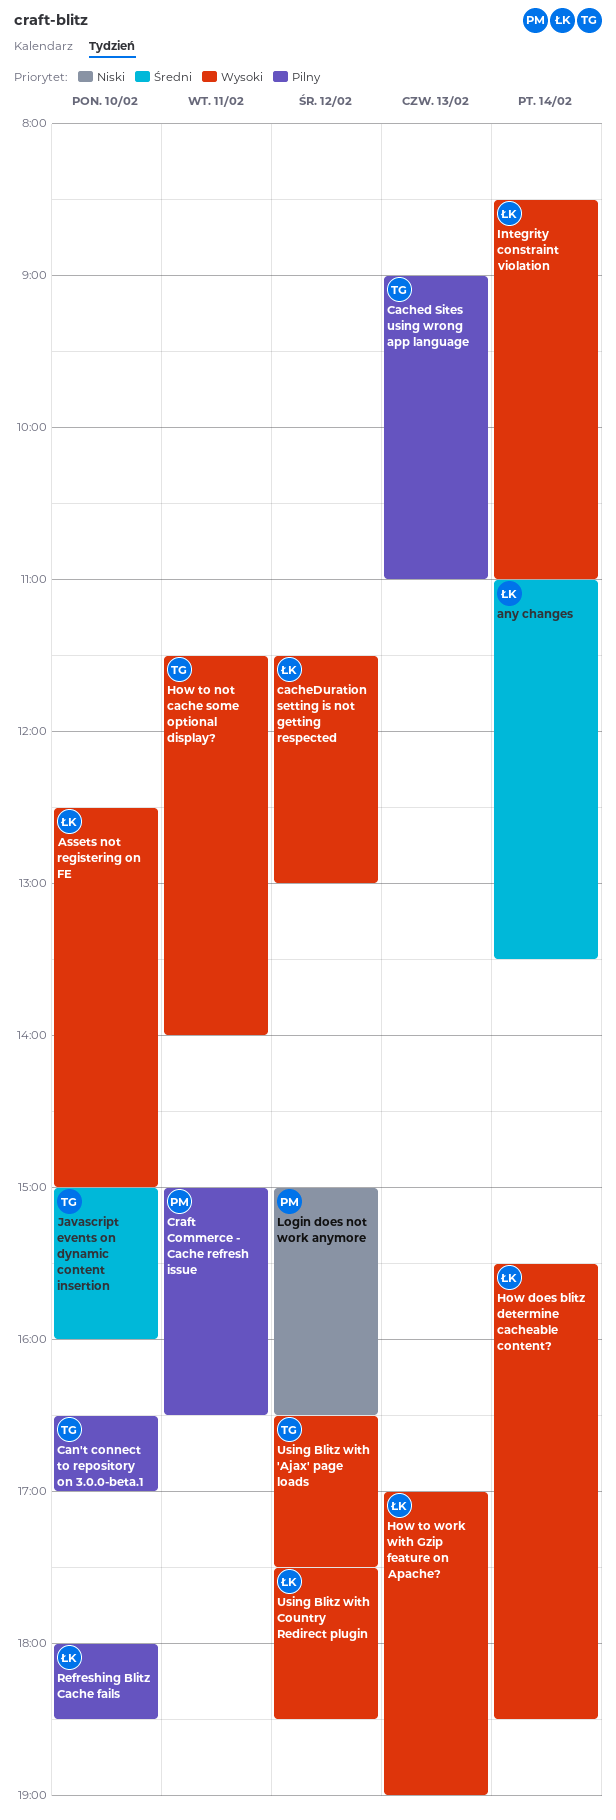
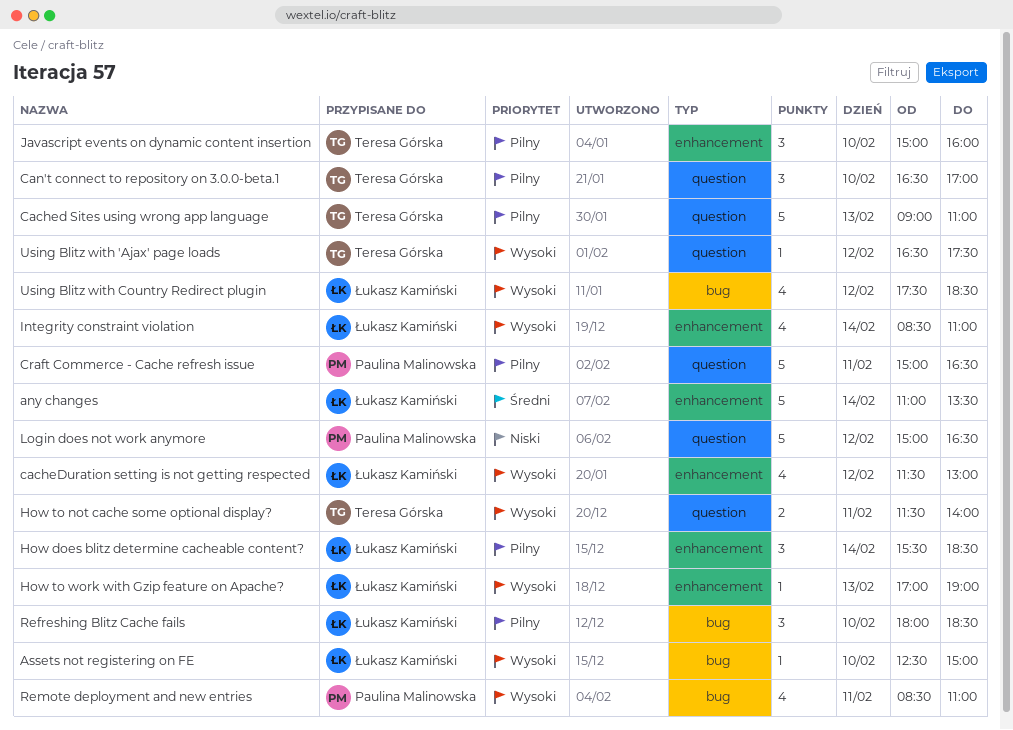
How does blitz determine cacheable content?, priority: Wysoki -> Pilny
Javascript events on dynamic content insertion, priority: Średni -> Pilny
Remote deployment and new entries: none -> present

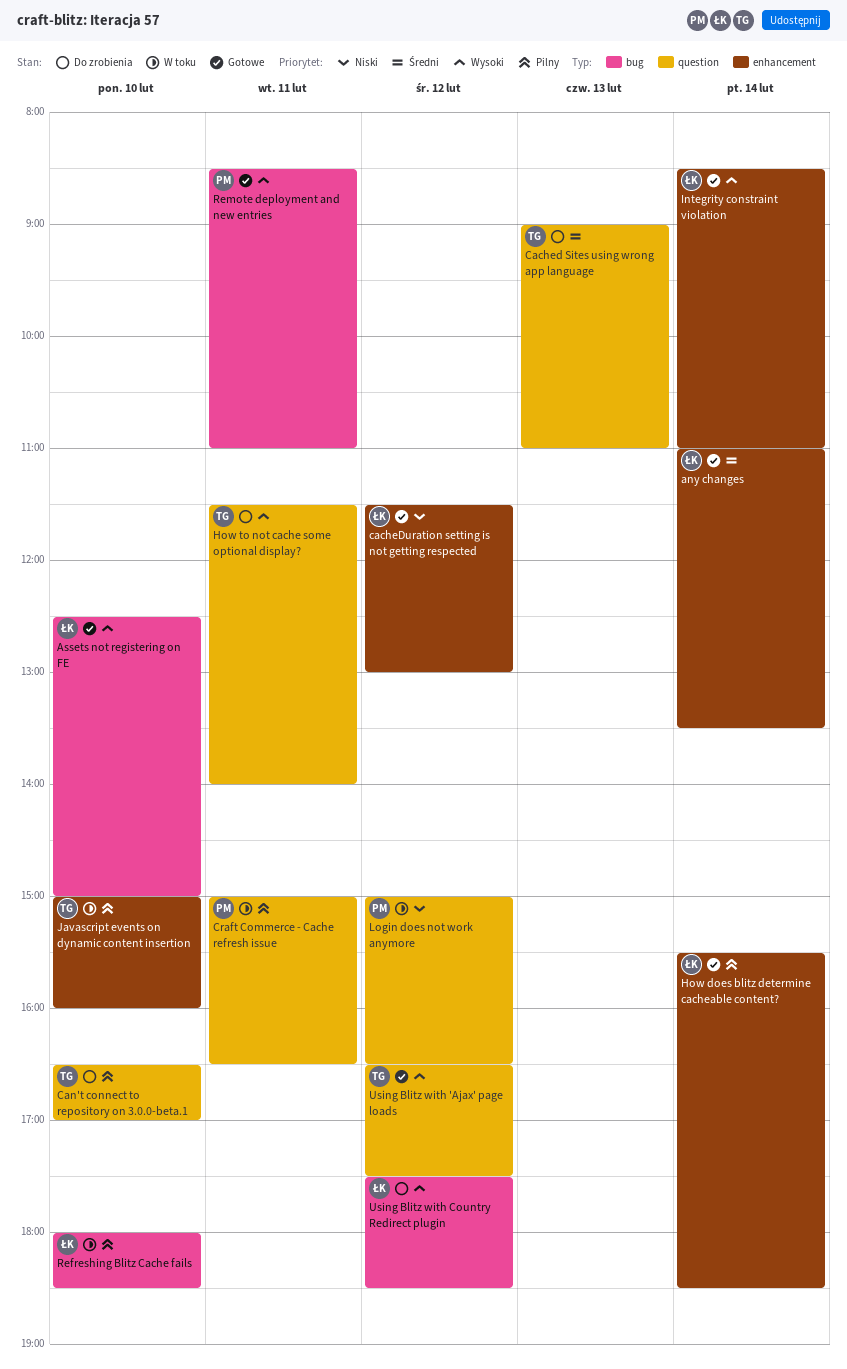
Cached Sites using wrong app language, priority: Pilny -> Średni
cacheDuration setting is not getting respected, priority: Wysoki -> Niski
How to work with Gzip feature on Apache?: present -> none

